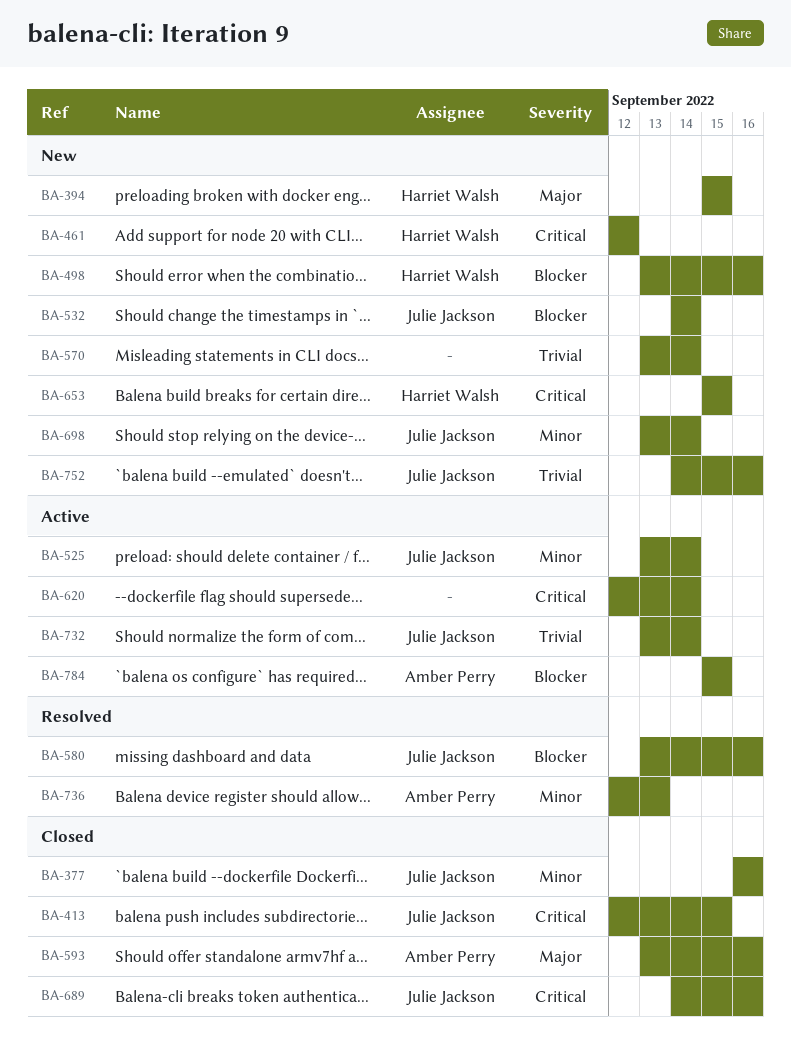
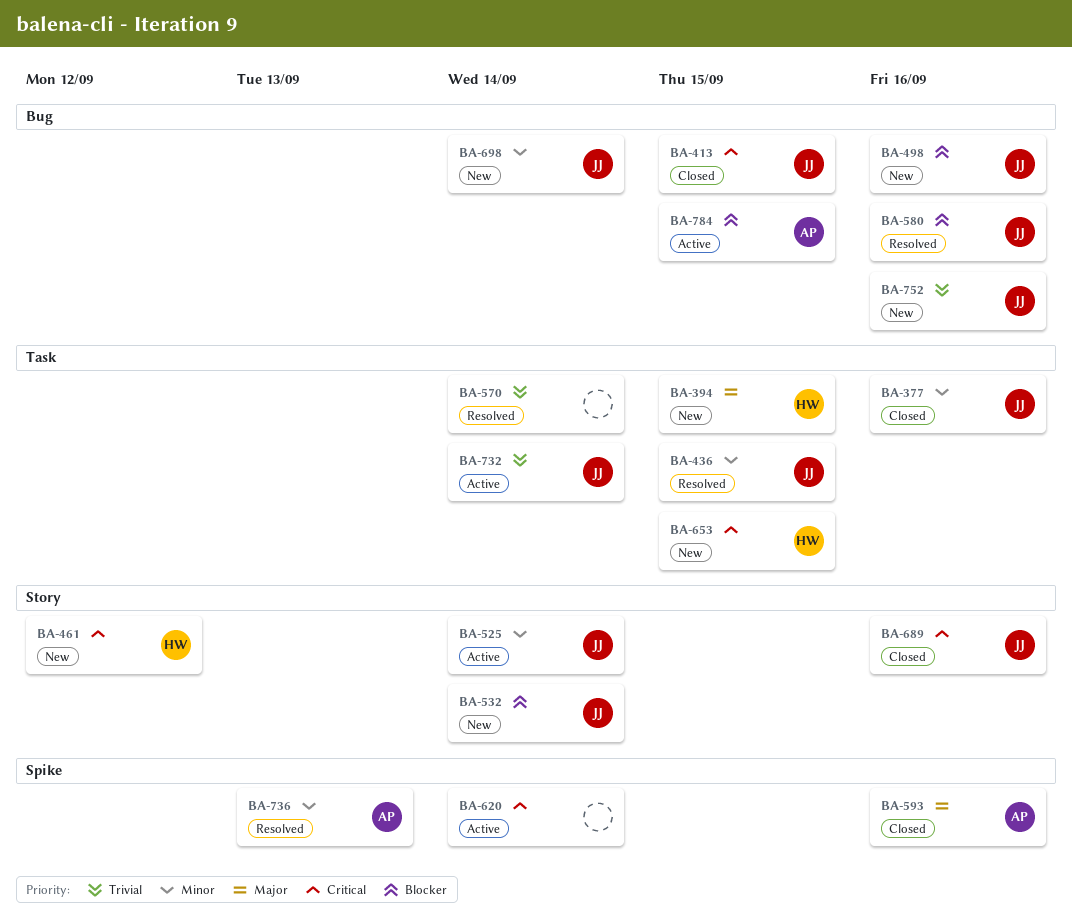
BA-436: none -> present
BA-498, owner: Harriet Walsh -> Julie Jackson
BA-570, status: New -> Resolved

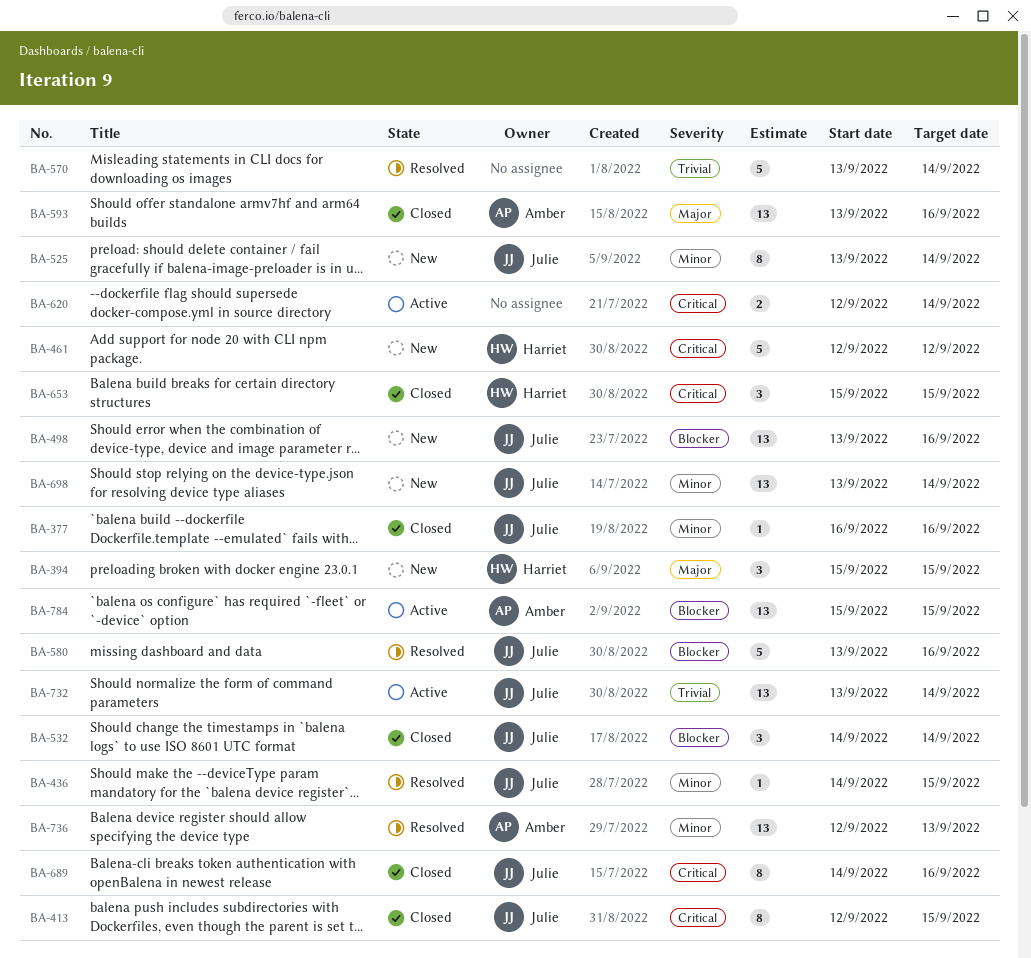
BA-525, status: Active -> New
BA-532, status: New -> Closed
BA-653, status: New -> Closed
BA-752: present -> none

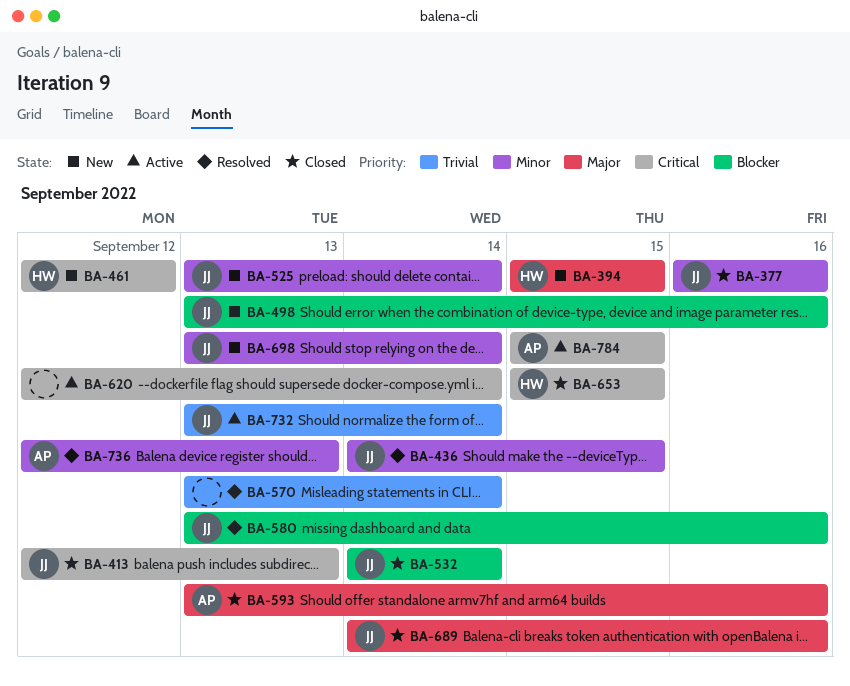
BA-413, due: Sep 15 -> Sep 13
BA-689, priority: Critical -> Major
BA-784, priority: Blocker -> Critical

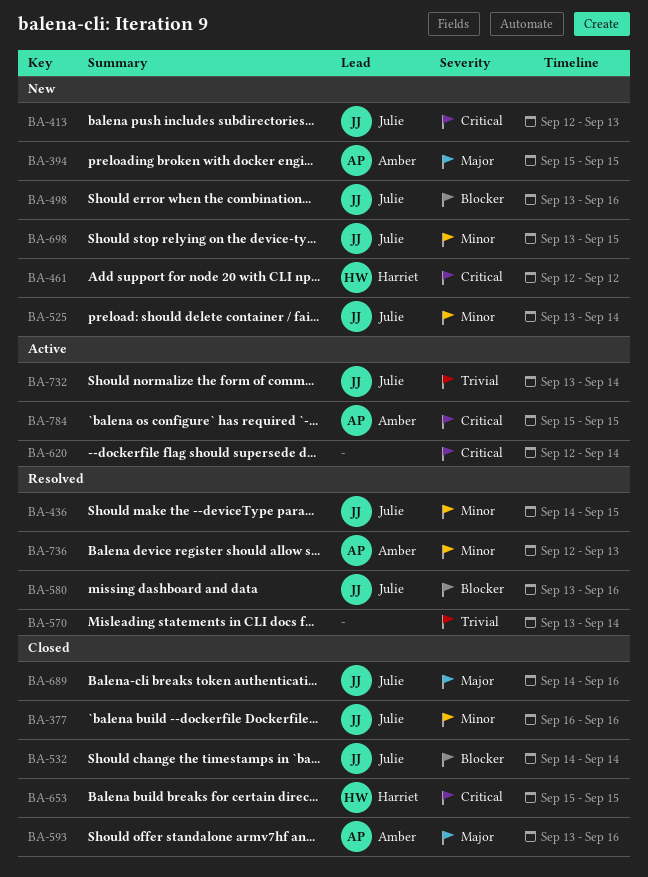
BA-394, owner: Harriet -> Amber
BA-413, status: Closed -> New
BA-698, due: Sep 14 -> Sep 15

